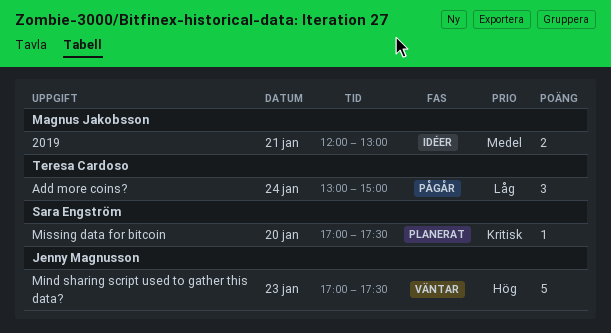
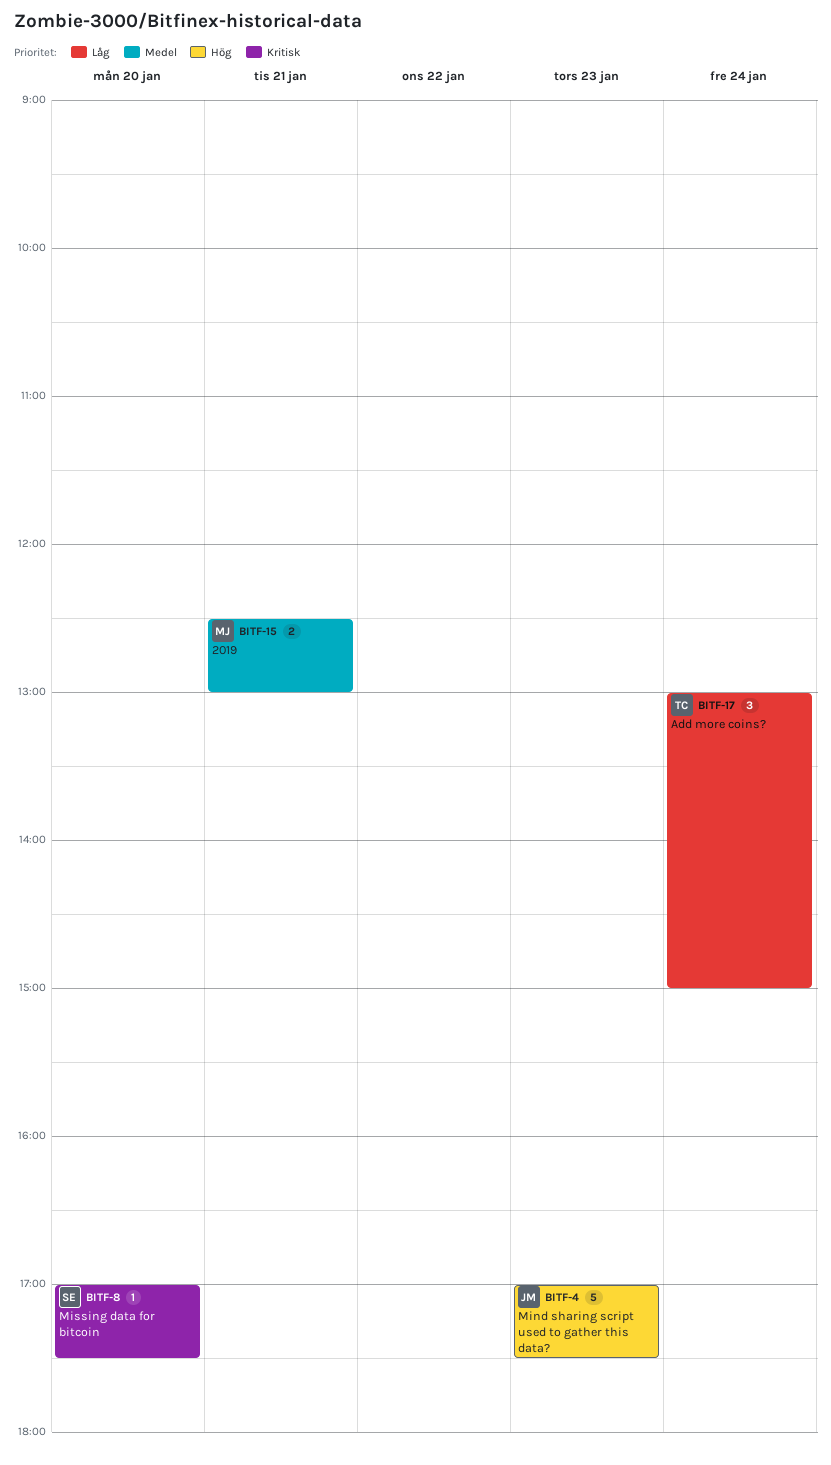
2019, begins: 12:00 -> 12:30

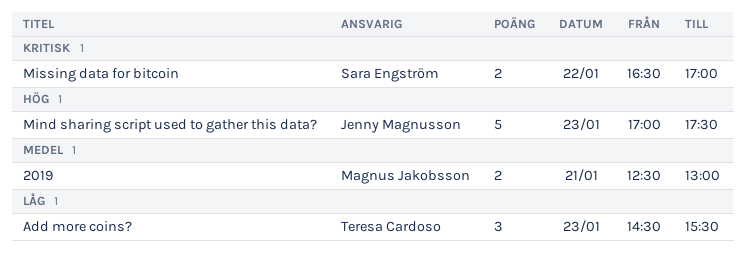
Add more coins?, day: Jan 24 -> Jan 23
Add more coins?, begins: 13:00 -> 14:30
Add more coins?, ends: 15:00 -> 15:30
Missing data for bitcoin, estimate: 1 -> 2
Missing data for bitcoin, day: Jan 20 -> Jan 22
Missing data for bitcoin, begins: 17:00 -> 16:30
Missing data for bitcoin, ends: 17:30 -> 17:00

